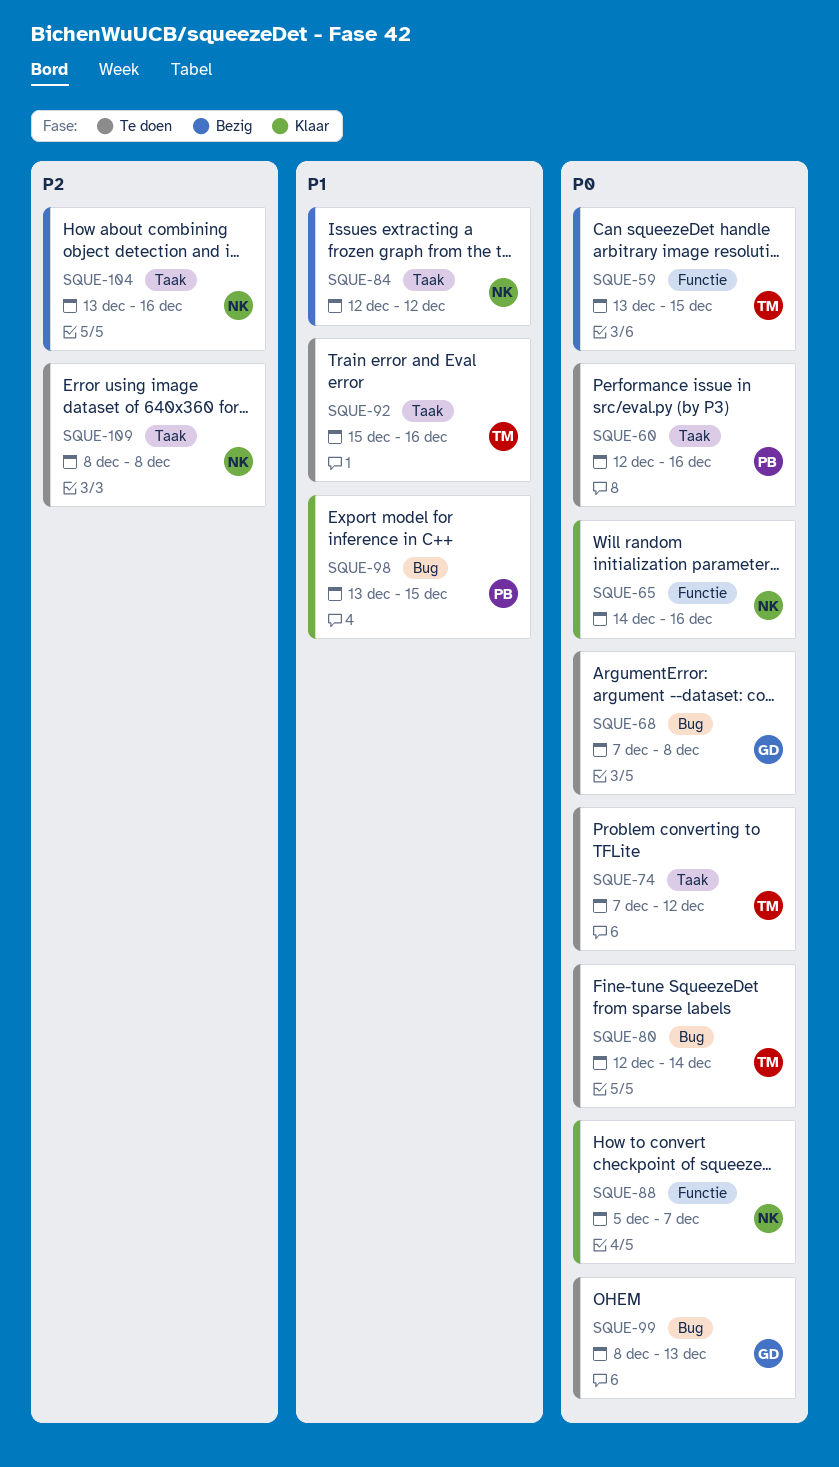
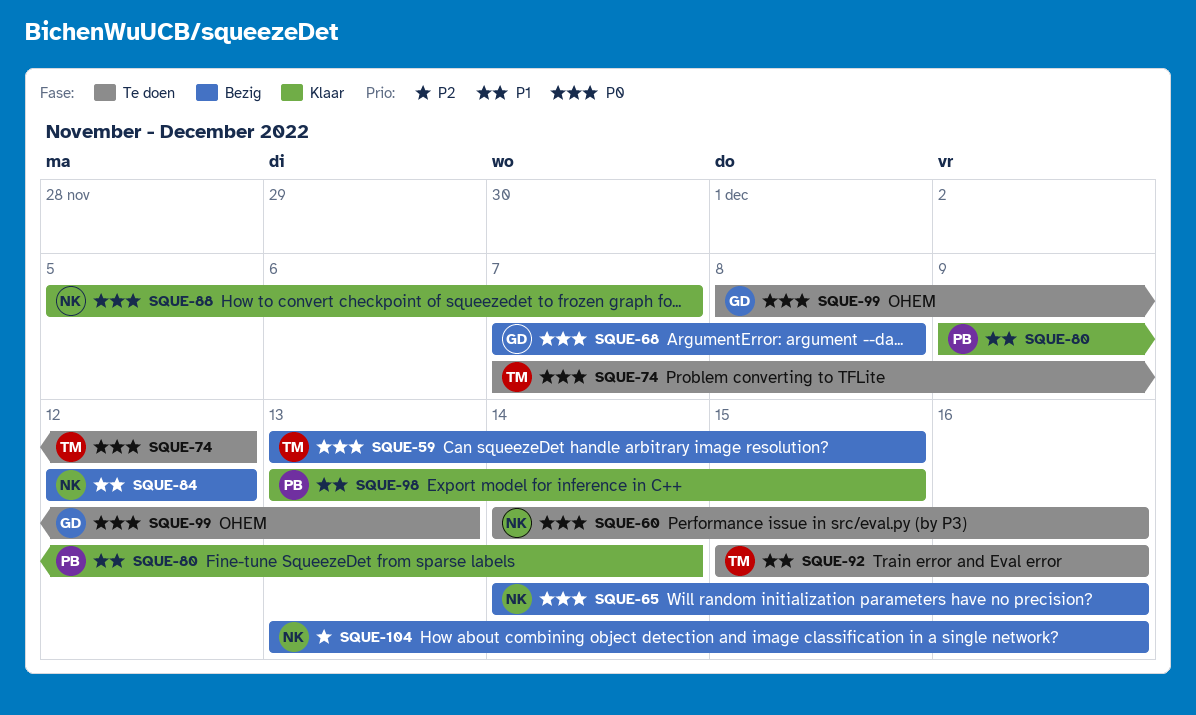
SQUE-60, owner: PB -> NK
SQUE-60, start: Dec 12 -> Dec 14
SQUE-65, status: Klaar -> Bezig
SQUE-68, status: Te doen -> Bezig
SQUE-80, status: Te doen -> Klaar
SQUE-80, owner: TM -> PB
SQUE-80, priority: P0 -> P1
SQUE-80, start: Dec 12 -> Dec 9
SQUE-109: present -> none

